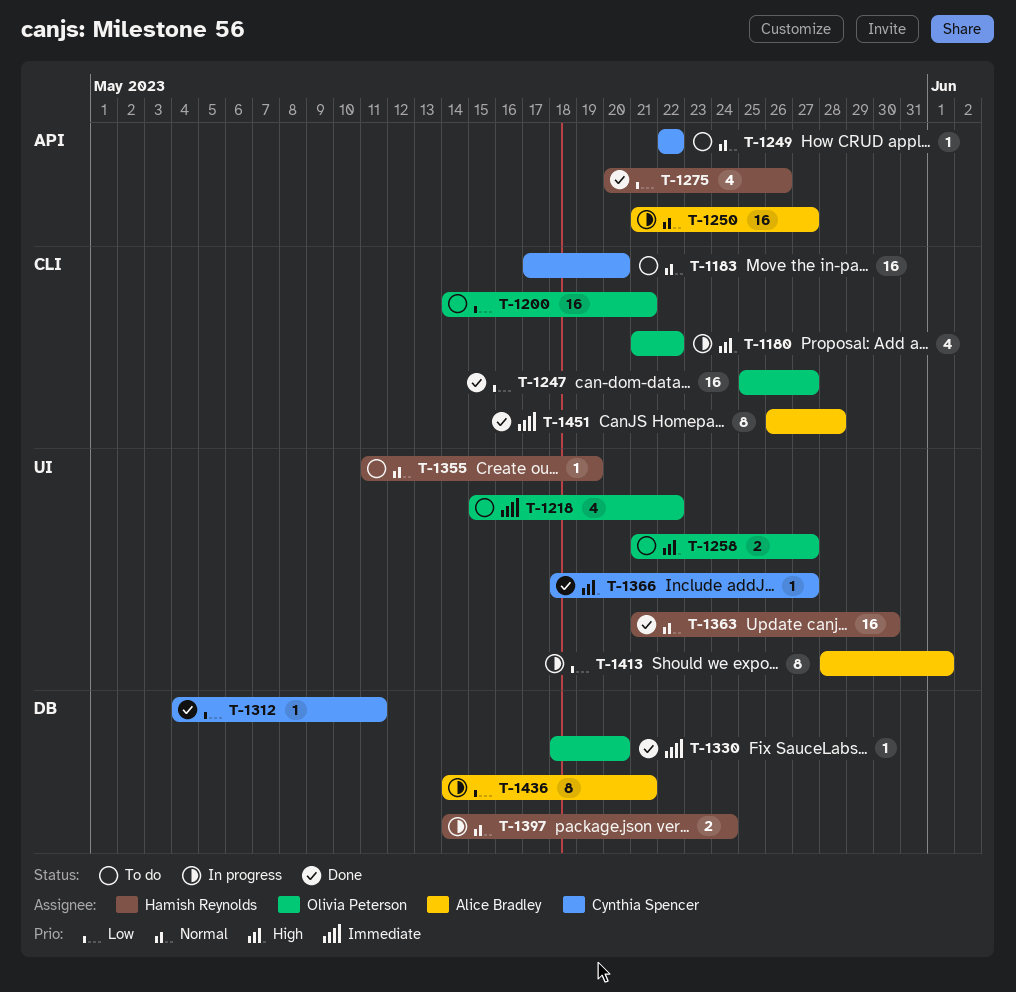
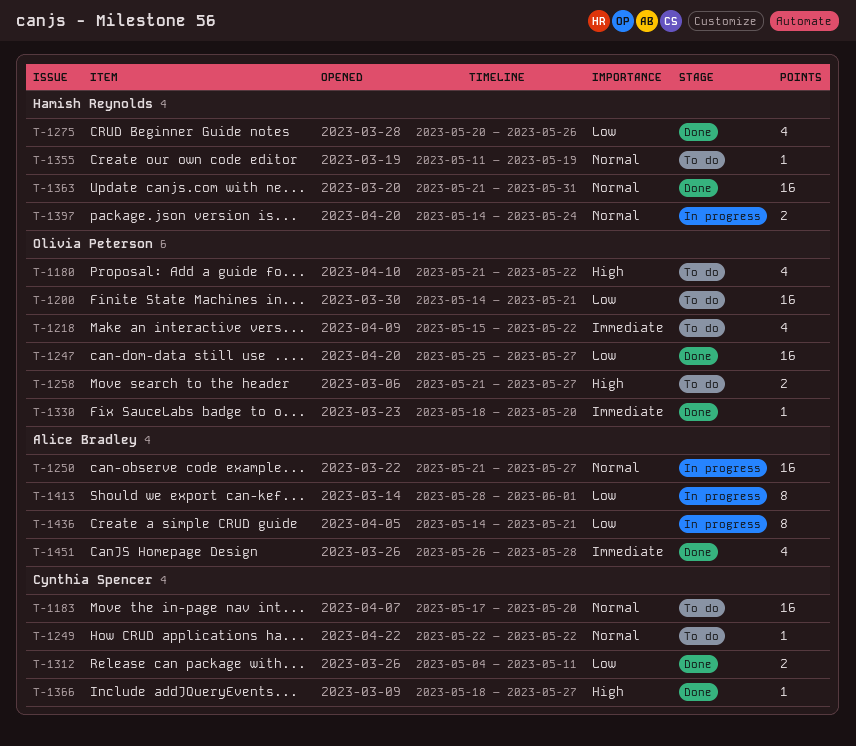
T-1180, status: In progress -> To do
T-1312, estimate: 1 -> 2
T-1363, due: May 30 -> May 31
T-1451, estimate: 8 -> 4

